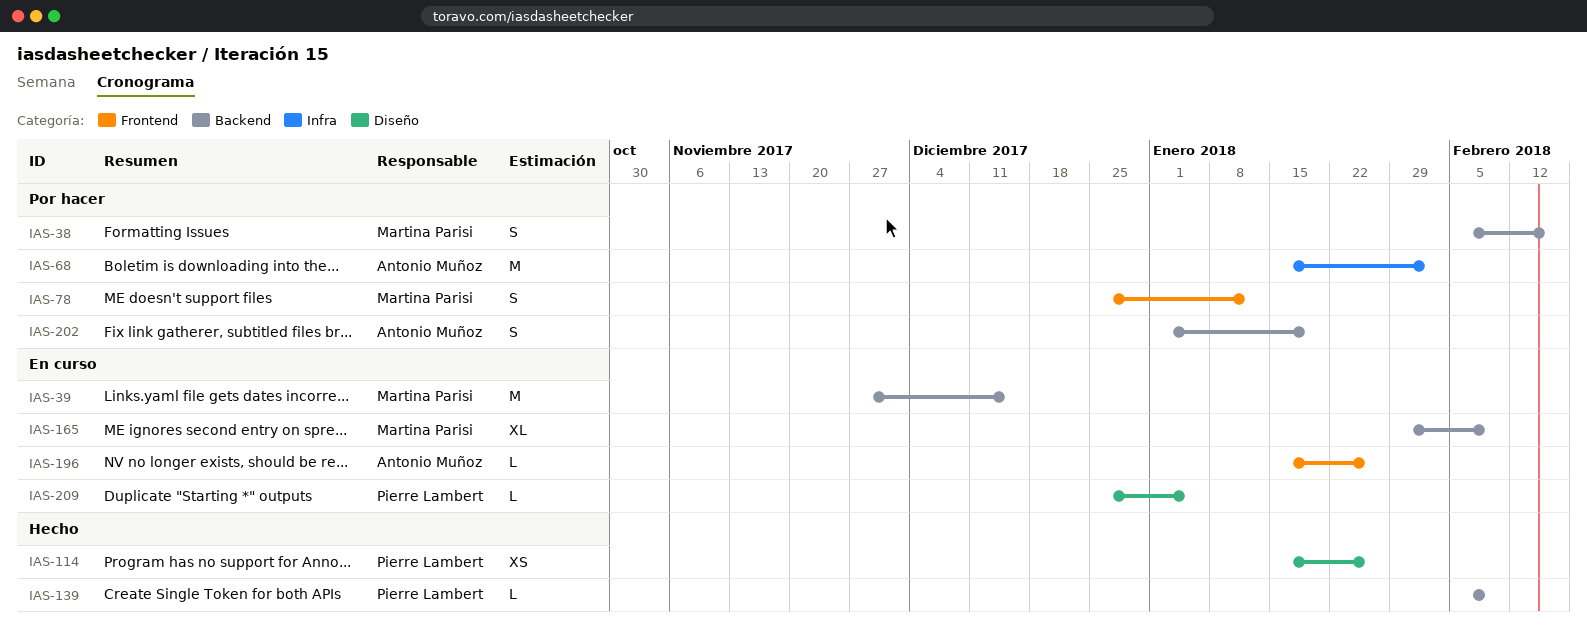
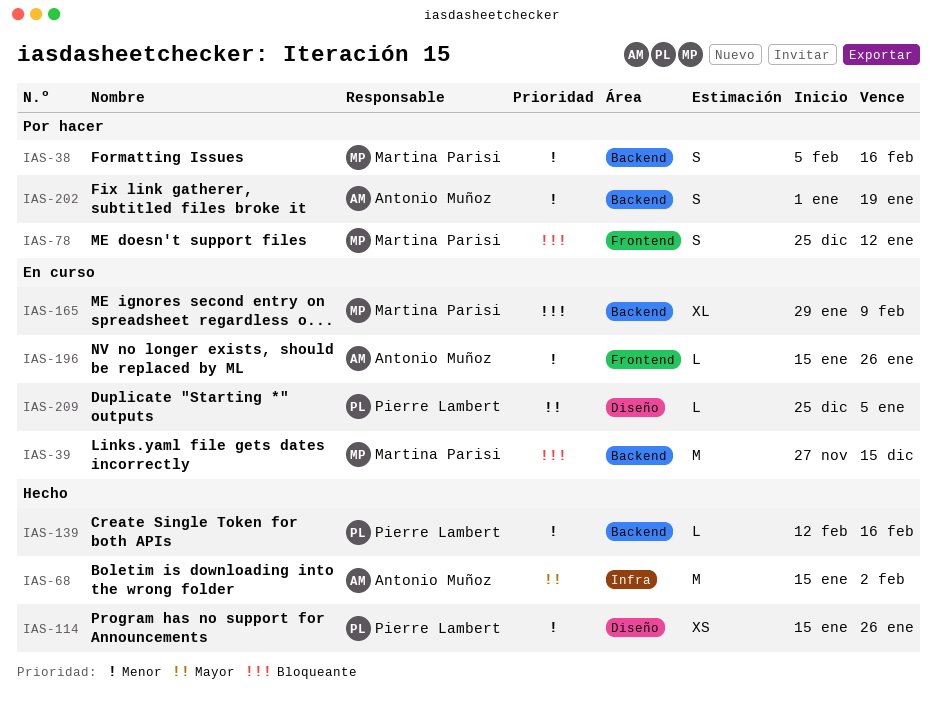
IAS-68, status: Por hacer -> Hecho
IAS-139, start: Feb 5 -> Feb 12
IAS-139, due: Feb 9 -> Feb 16

